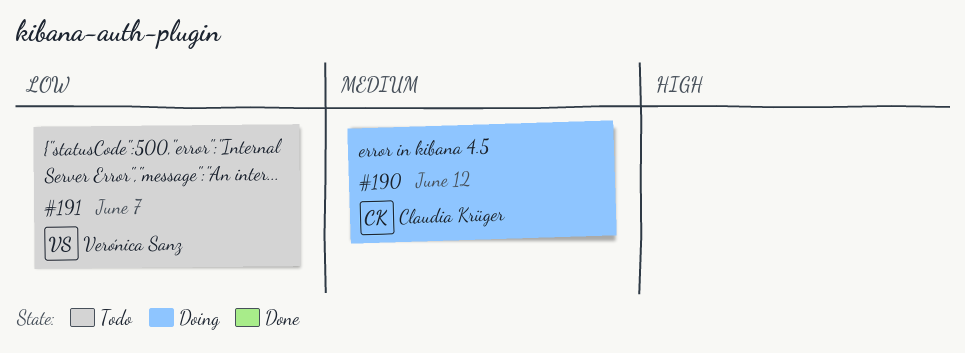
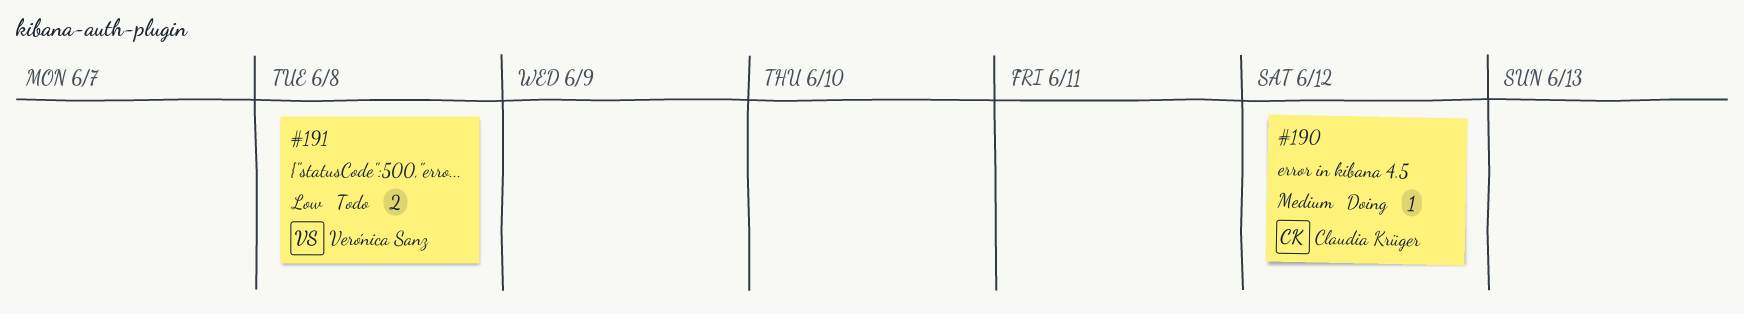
#191, due: Jun 7 -> Jun 8

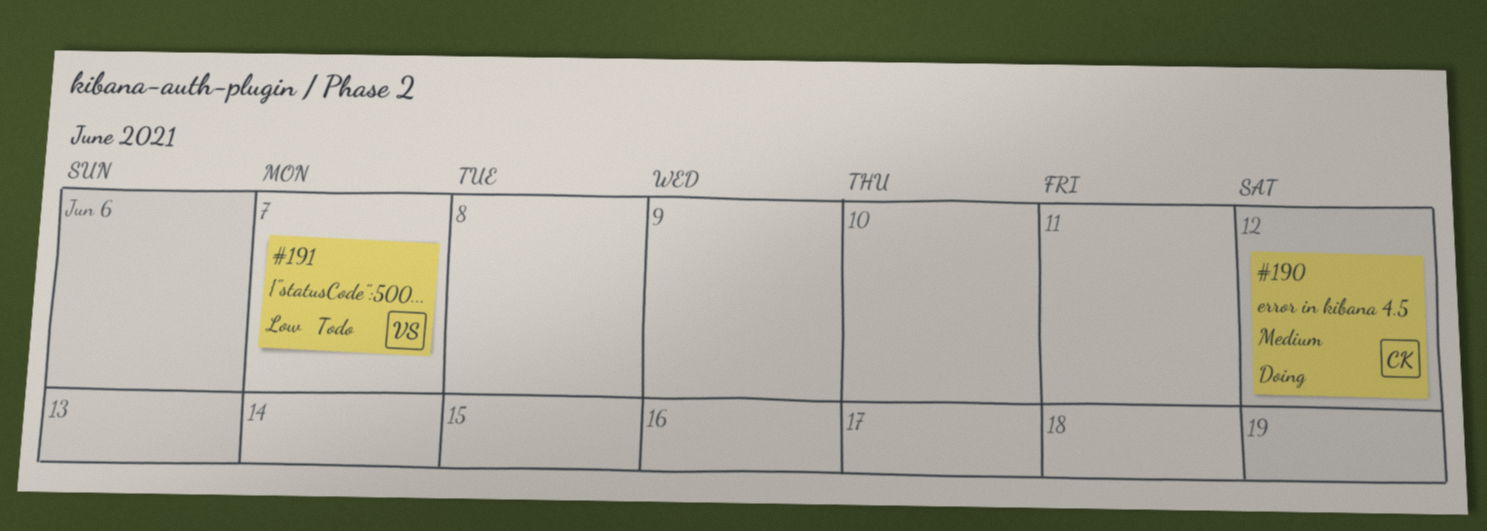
#191, due: Jun 8 -> Jun 7

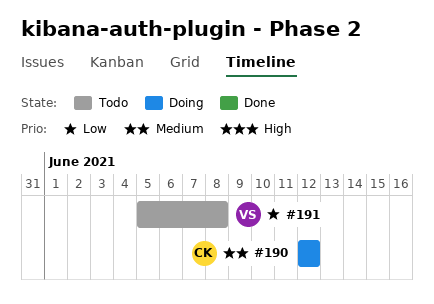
#191, due: Jun 7 -> Jun 8

